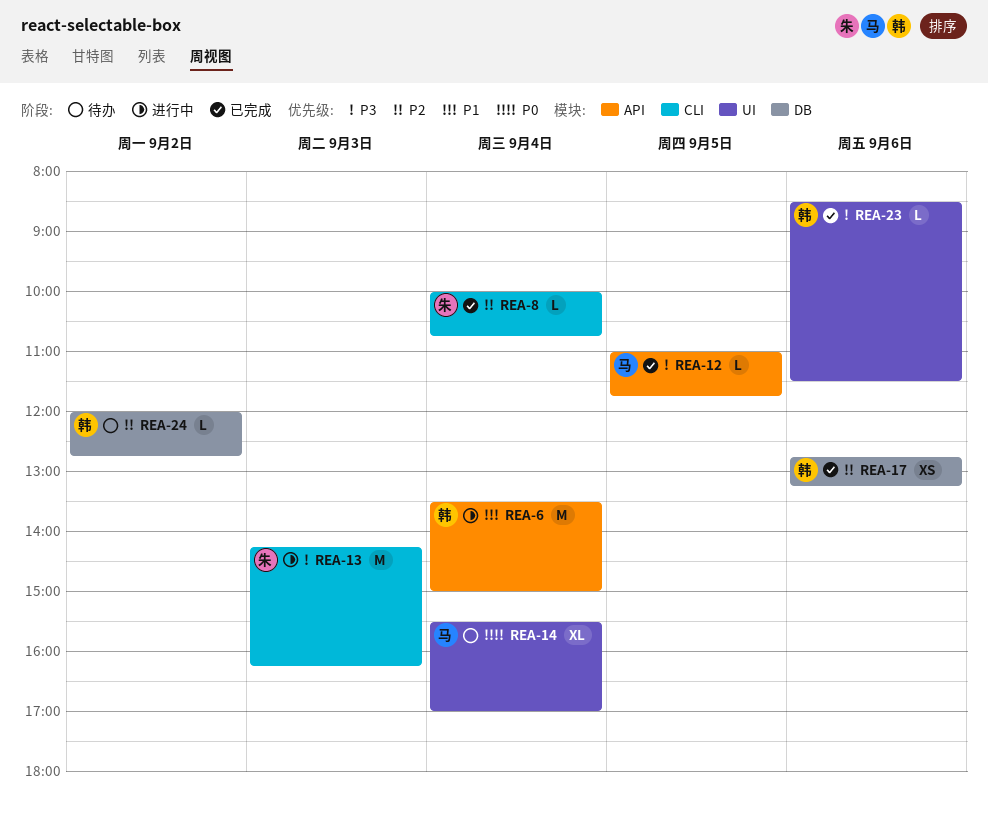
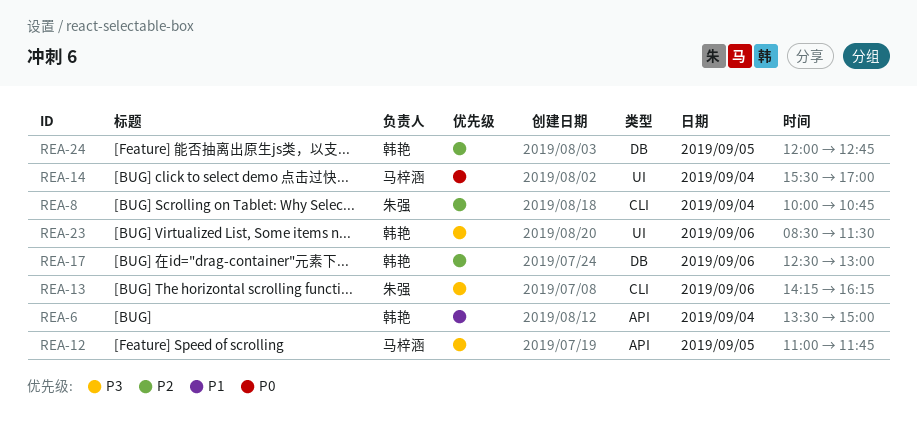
REA-13, day: Sep 3 -> Sep 6
REA-17, begins: 12:45 -> 12:30
REA-17, ends: 13:15 -> 13:00
REA-24, day: Sep 2 -> Sep 5

